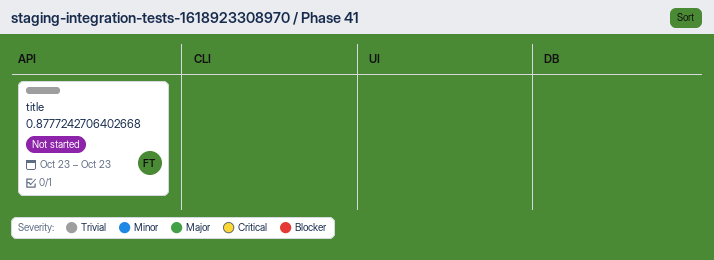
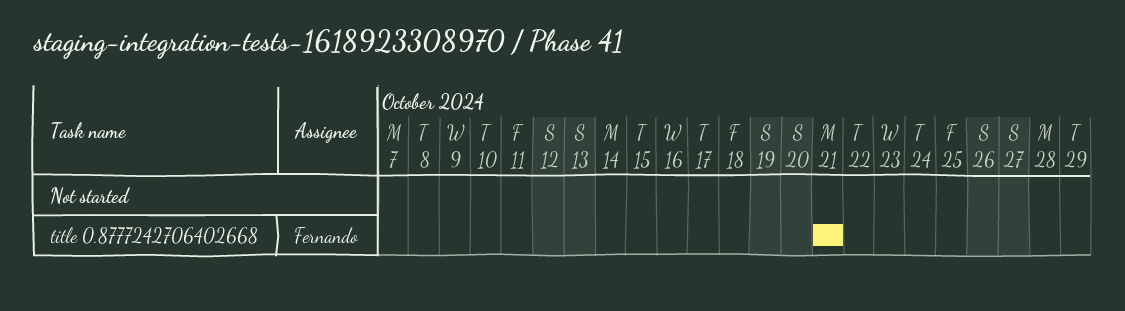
title 0.8777242706402668, start: Oct 23 -> Oct 21
title 0.8777242706402668, due: Oct 23 -> Oct 21

